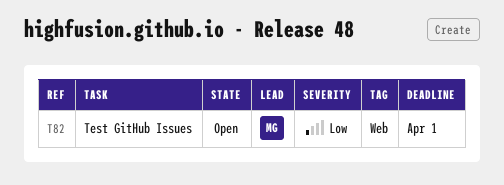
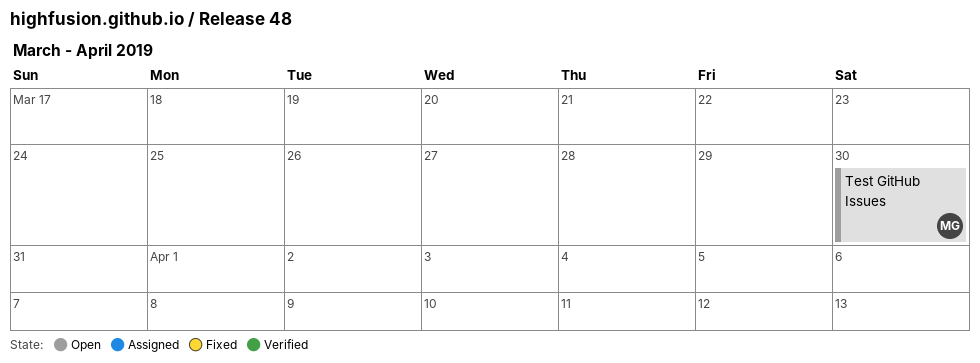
Test GitHub Issues, due: Apr 1 -> Mar 30

